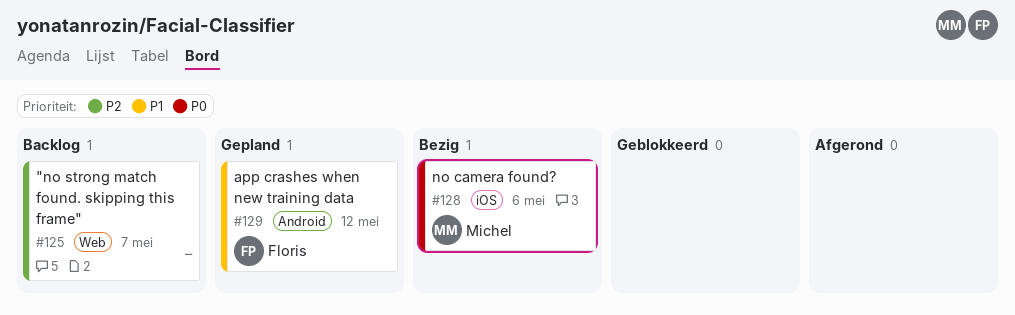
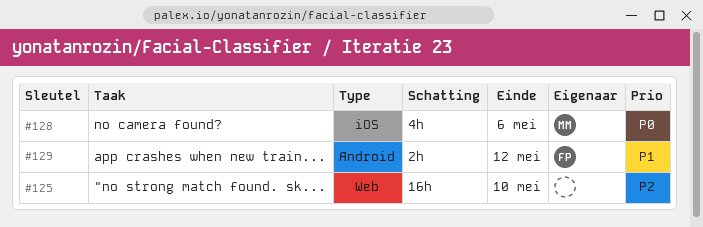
#125, due: May 7 -> May 10

